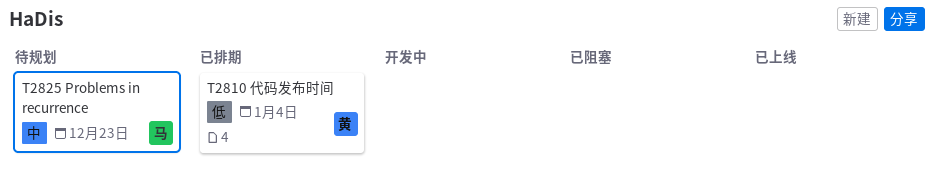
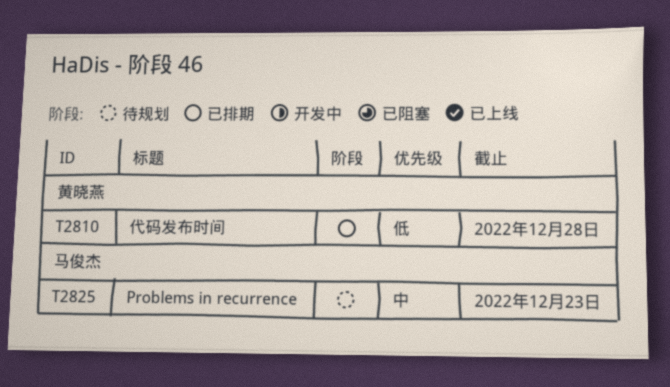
T2810, due: Jan 4 -> Dec 28

